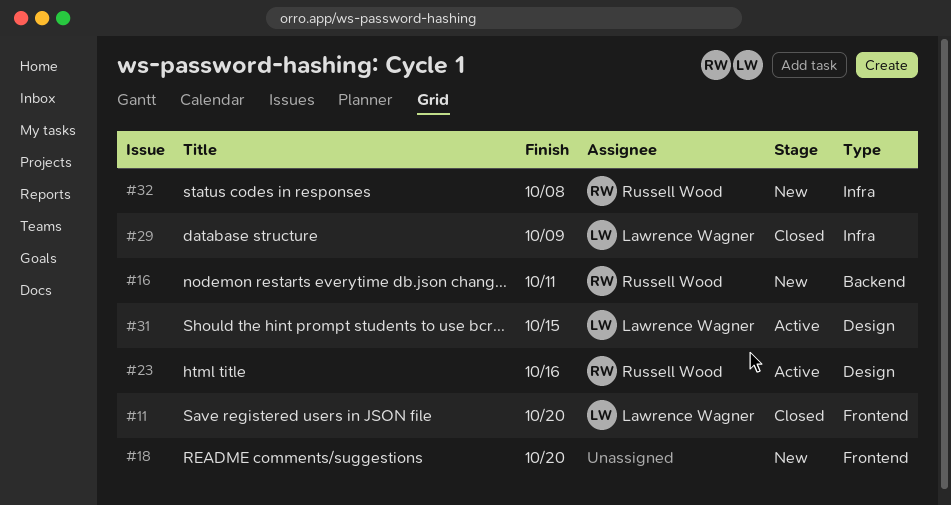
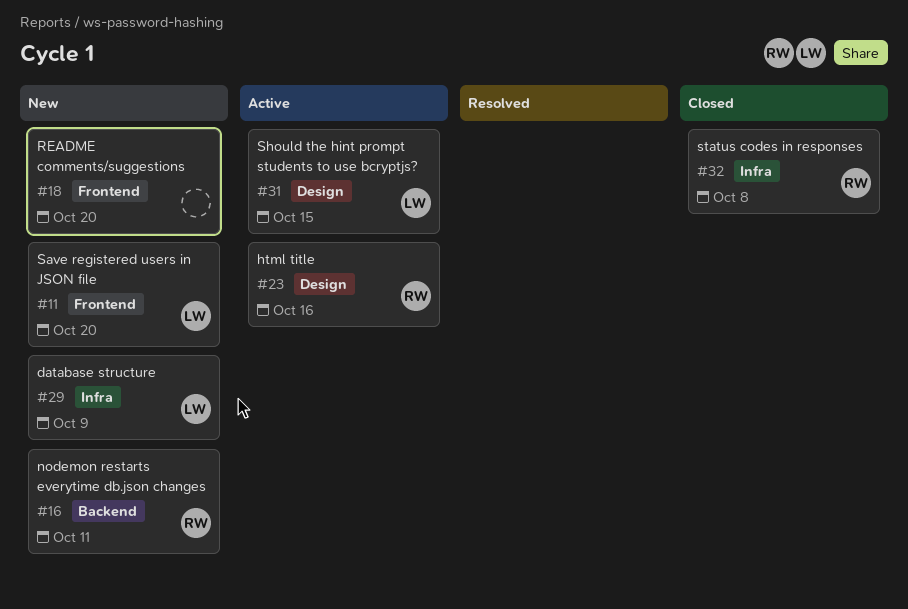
#11, status: Closed -> New
#29, status: Closed -> New
#32, status: New -> Closed

